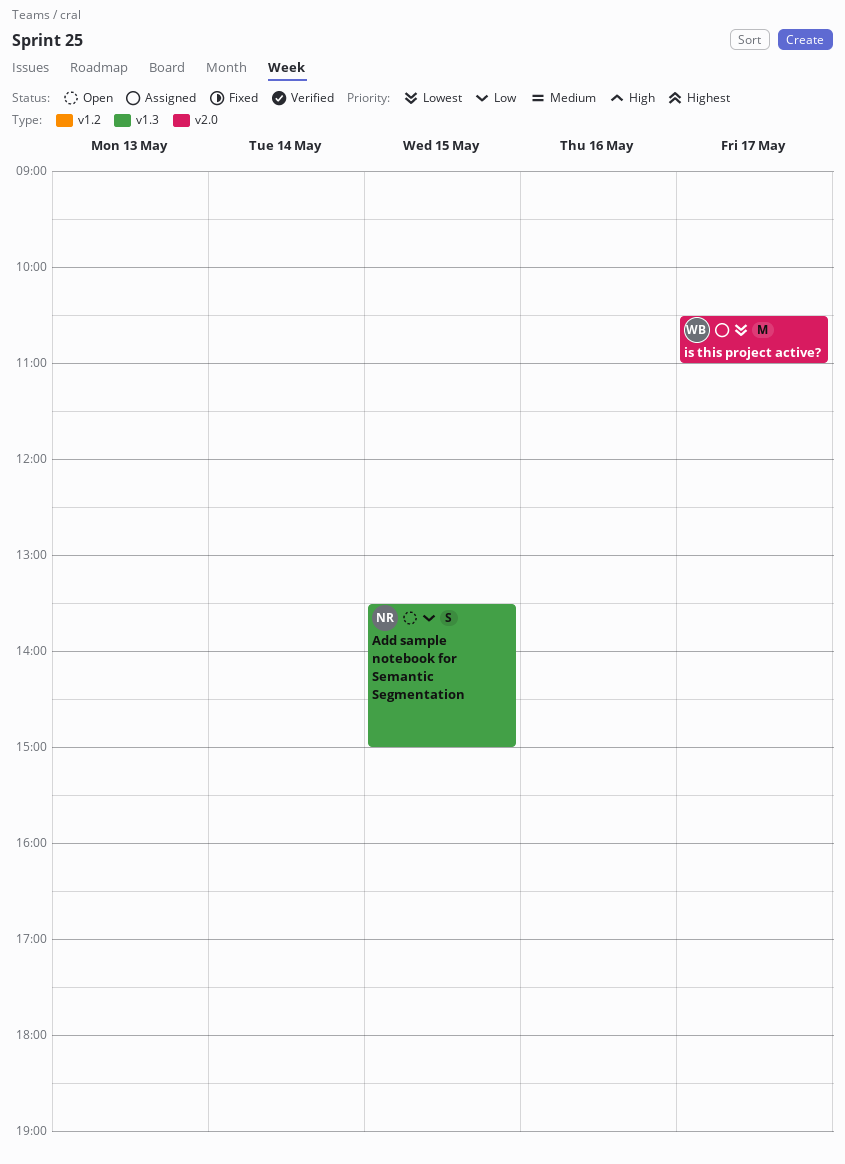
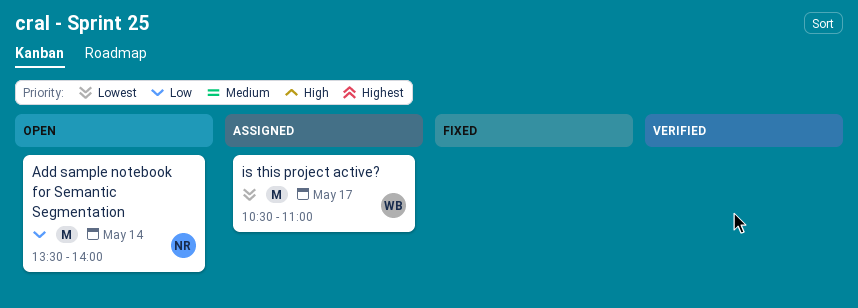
Add sample notebook for Semantic Segmentation, estimate: S -> M
Add sample notebook for Semantic Segmentation, day: May 15 -> May 14
Add sample notebook for Semantic Segmentation, ends: 15:00 -> 14:00

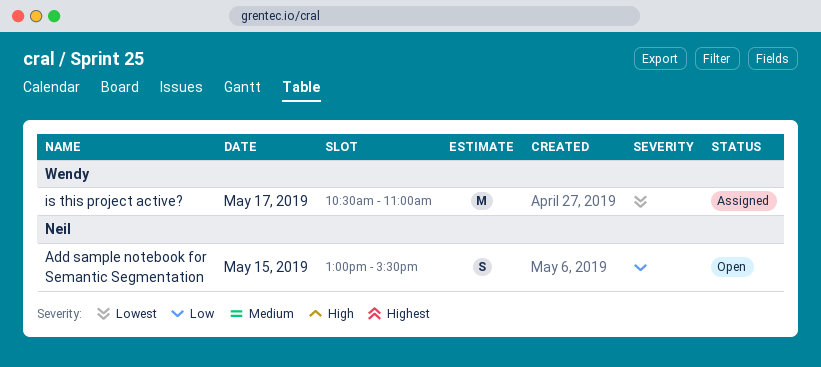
Add sample notebook for Semantic Segmentation, estimate: M -> S
Add sample notebook for Semantic Segmentation, day: May 14 -> May 15
Add sample notebook for Semantic Segmentation, begins: 13:30 -> 13:00
Add sample notebook for Semantic Segmentation, ends: 14:00 -> 15:30

